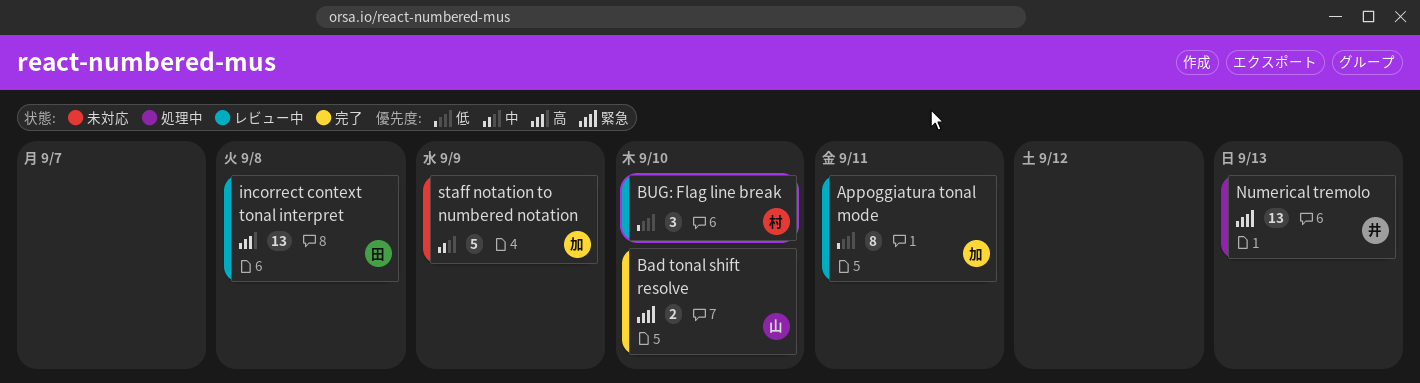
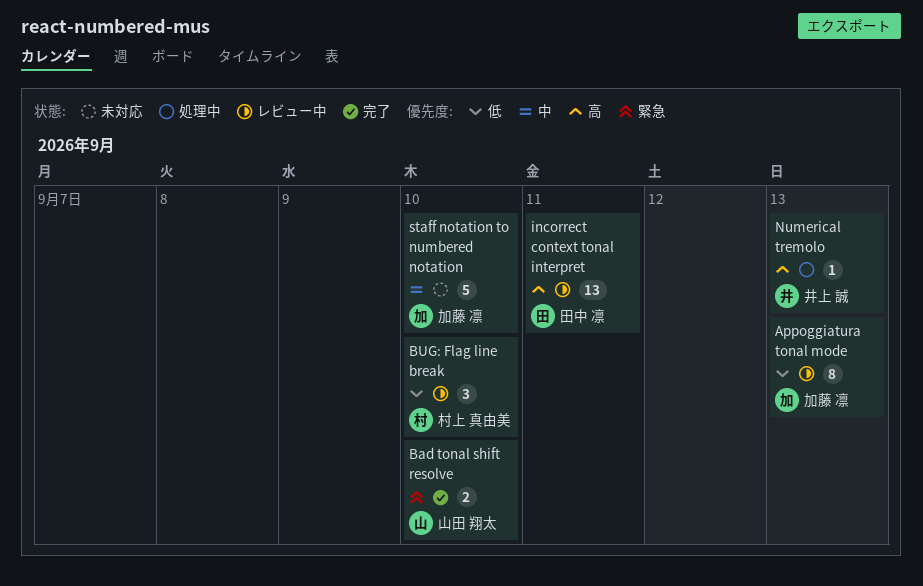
Appoggiatura tonal mode, due: Sep 11 -> Sep 13
incorrect context tonal interpret, due: Sep 8 -> Sep 11
Numerical tremolo, priority: 緊急 -> 高
Numerical tremolo, estimate: 13 -> 1
staff notation to numbered notation, due: Sep 9 -> Sep 10

